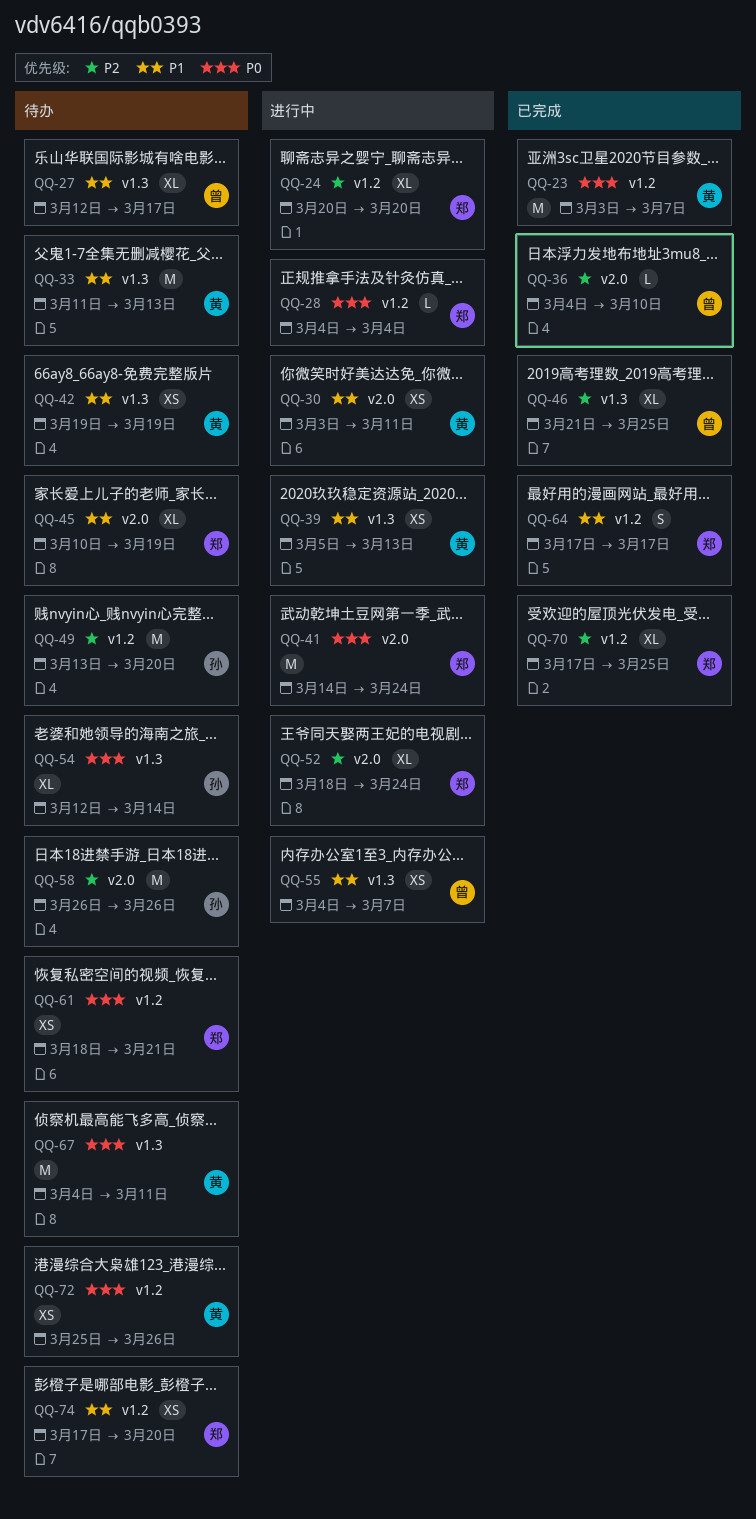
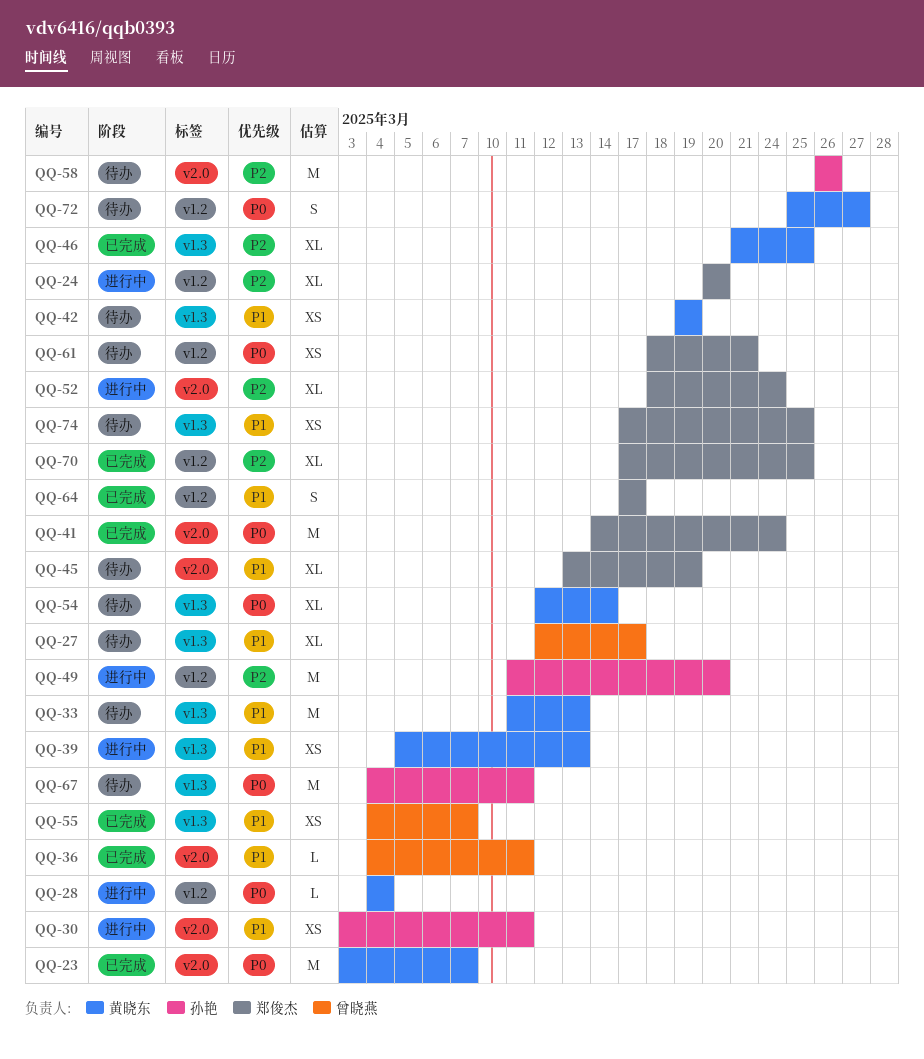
QQ-23, label: v1.2 -> v2.0
QQ-28, owner: 郑俊杰 -> 黄晓东
QQ-30, owner: 黄晓东 -> 孙艳
QQ-36, priority: P2 -> P1
QQ-36, due: Mar 10 -> Mar 11
QQ-41, status: 进行中 -> 已完成
QQ-45, start: Mar 10 -> Mar 13
QQ-46, owner: 曾晓燕 -> 黄晓东
QQ-49, status: 待办 -> 进行中
QQ-49, start: Mar 13 -> Mar 11
QQ-54, owner: 孙艳 -> 黄晓东
QQ-55, status: 进行中 -> 已完成
QQ-67, owner: 黄晓东 -> 孙艳
QQ-72, estimate: XS -> S
QQ-72, due: Mar 26 -> Mar 27
QQ-74, label: v1.2 -> v1.3
QQ-74, due: Mar 20 -> Mar 25

